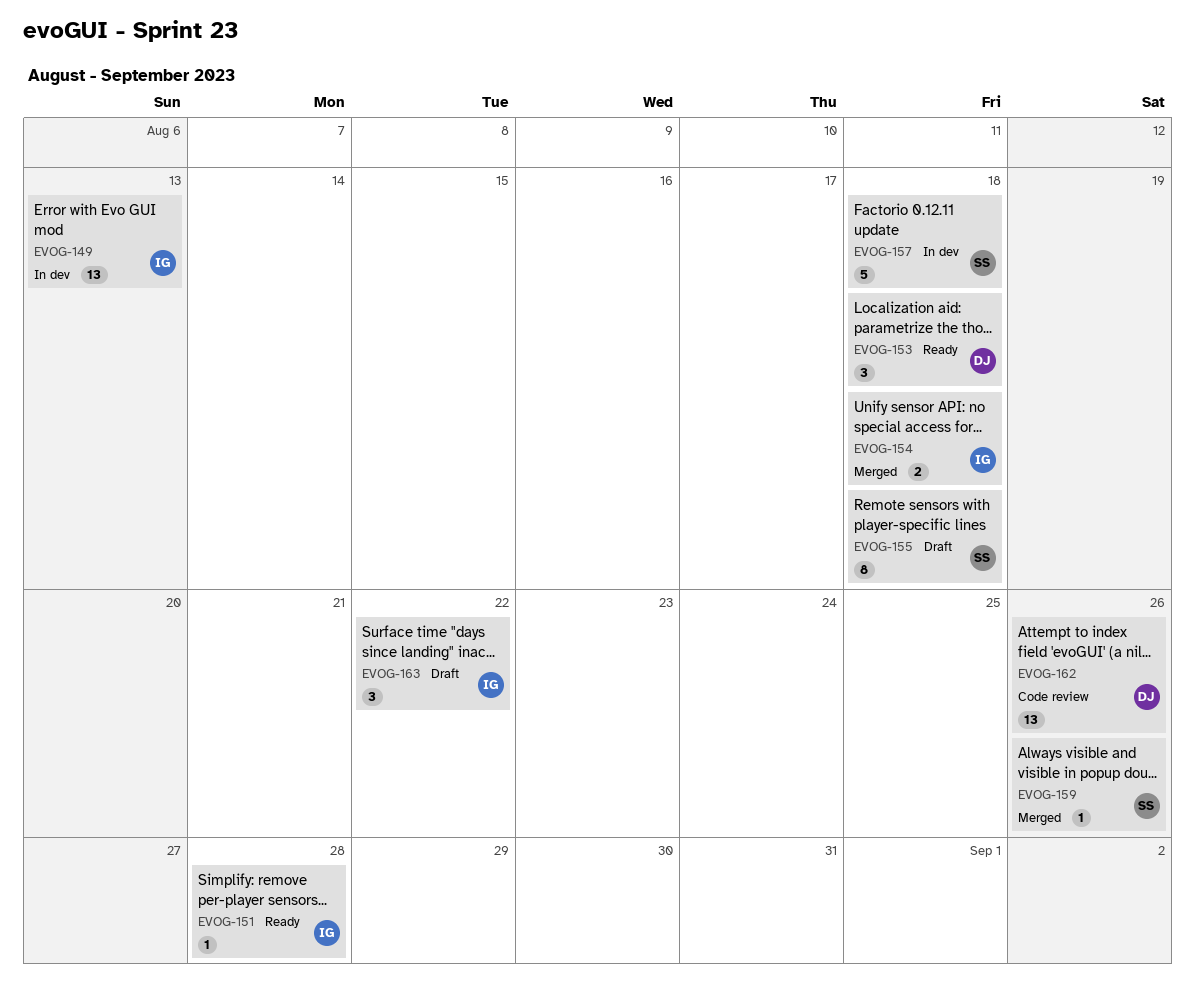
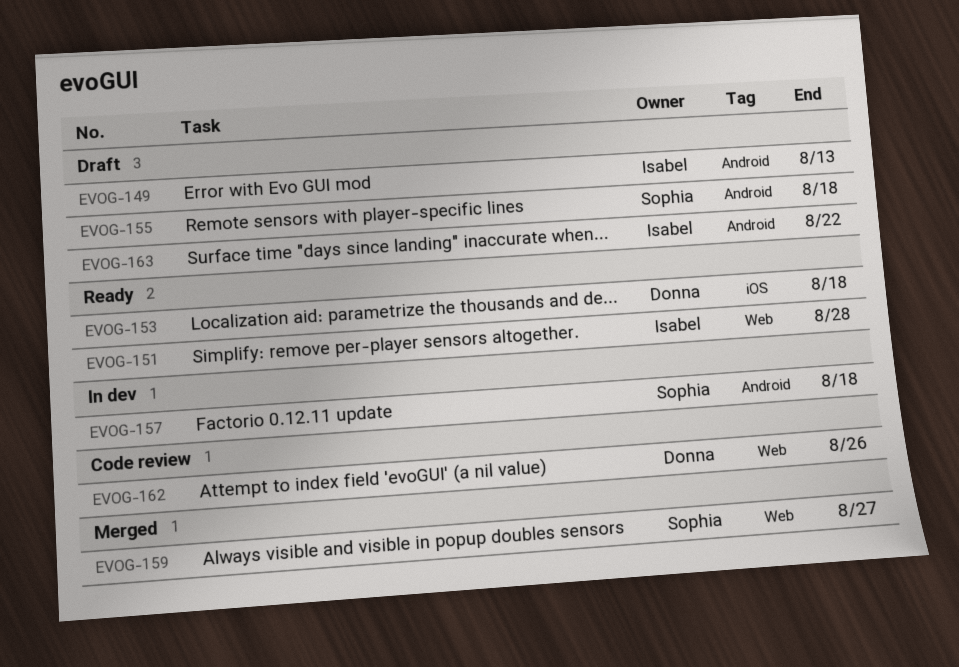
EVOG-149, status: In dev -> Draft
EVOG-154: present -> none
EVOG-159, due: Aug 26 -> Aug 27

